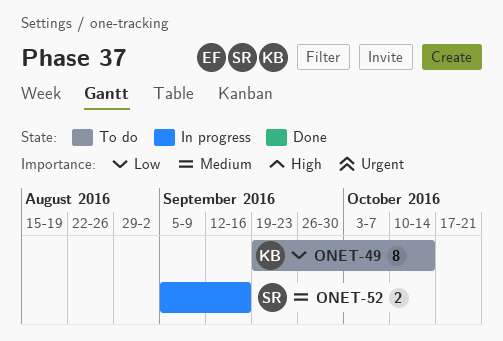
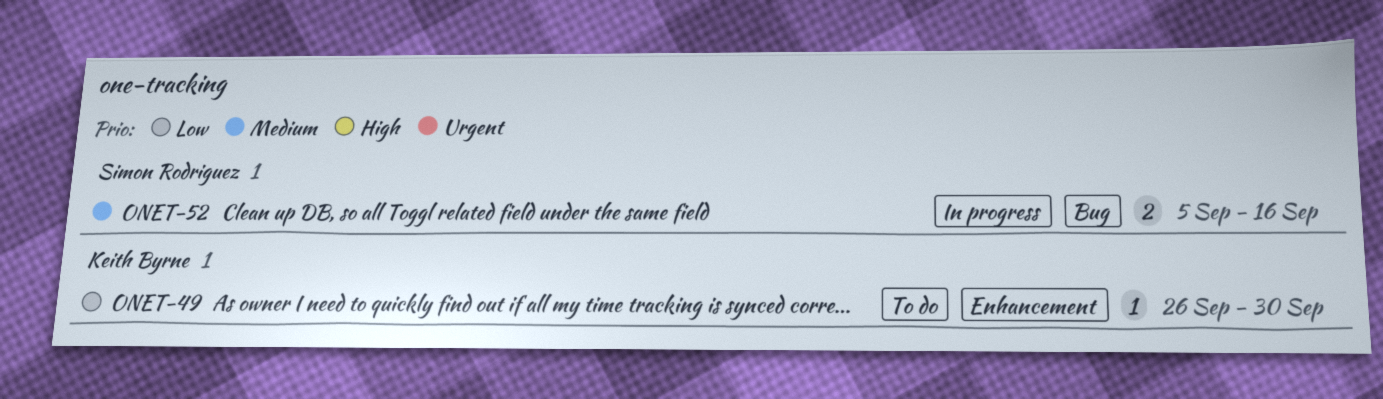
ONET-49, estimate: 8 -> 1
ONET-49, start: Sep 19 -> Sep 26
ONET-49, due: Oct 14 -> Sep 30

